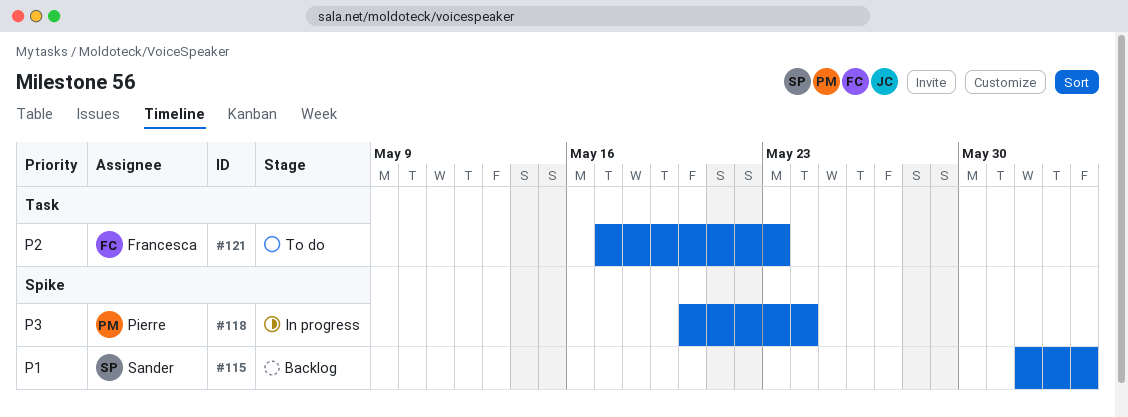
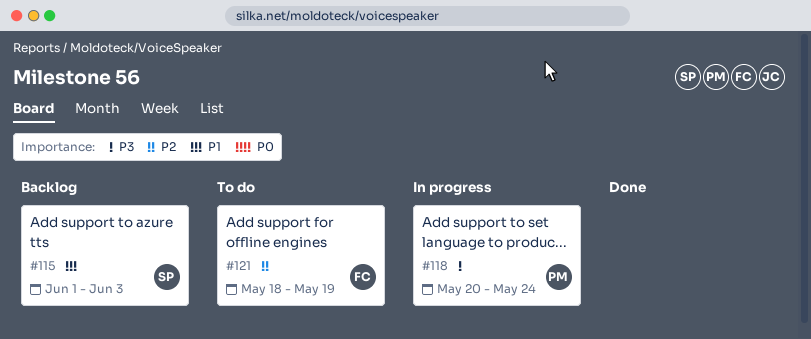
#121, start: May 17 -> May 18
#121, due: May 23 -> May 19

